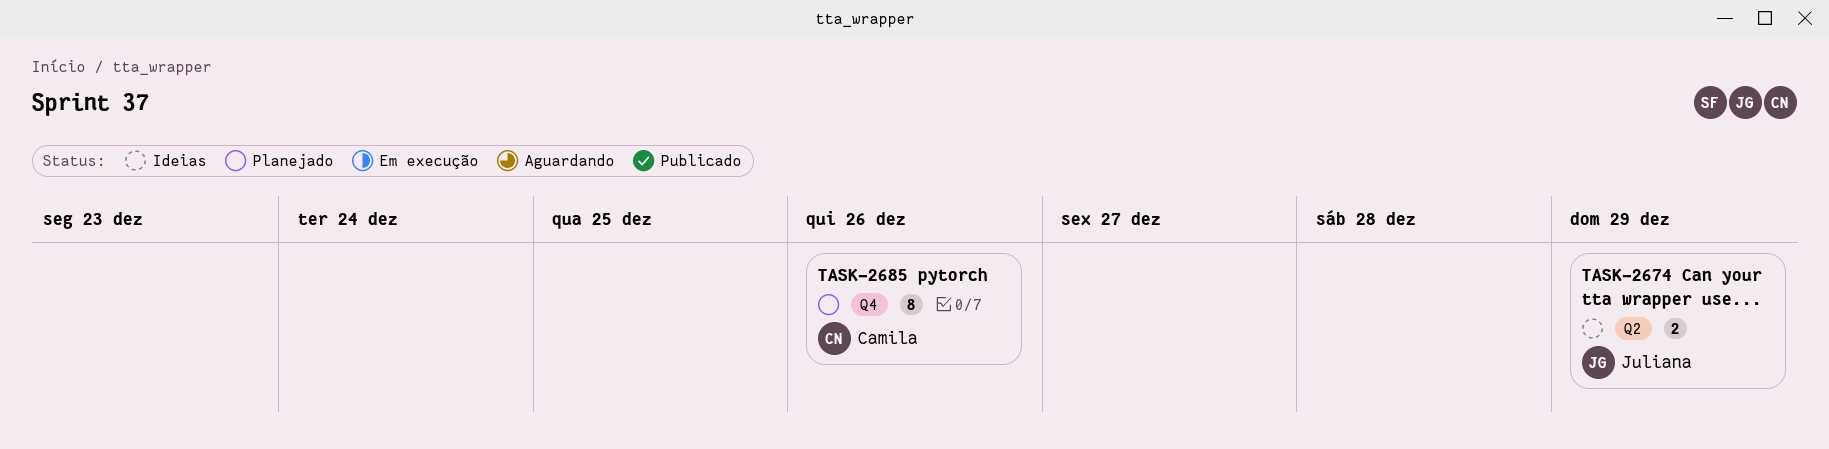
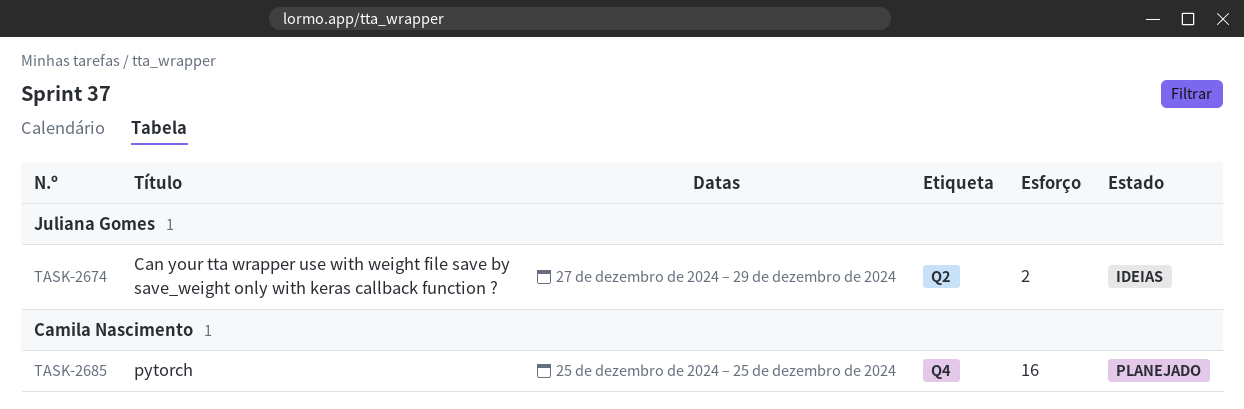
TASK-2685, estimate: 8 -> 16
TASK-2685, due: Dec 26 -> Dec 25

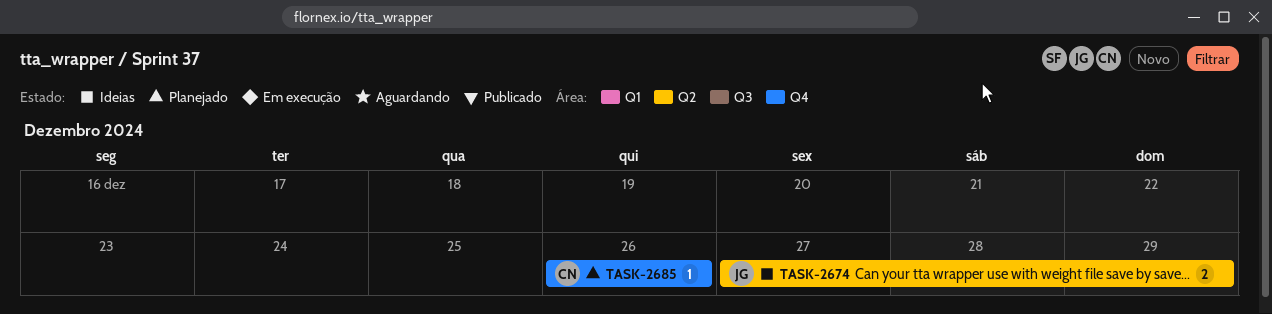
TASK-2685, estimate: 16 -> 1
TASK-2685, start: Dec 25 -> Dec 26
TASK-2685, due: Dec 25 -> Dec 26

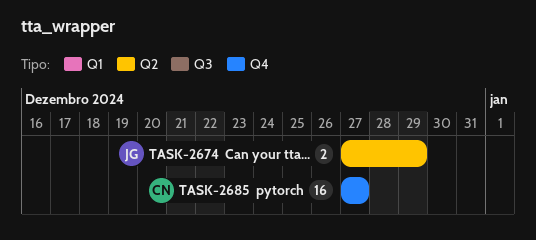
TASK-2685, estimate: 1 -> 16
TASK-2685, start: Dec 26 -> Dec 27
TASK-2685, due: Dec 26 -> Dec 27

